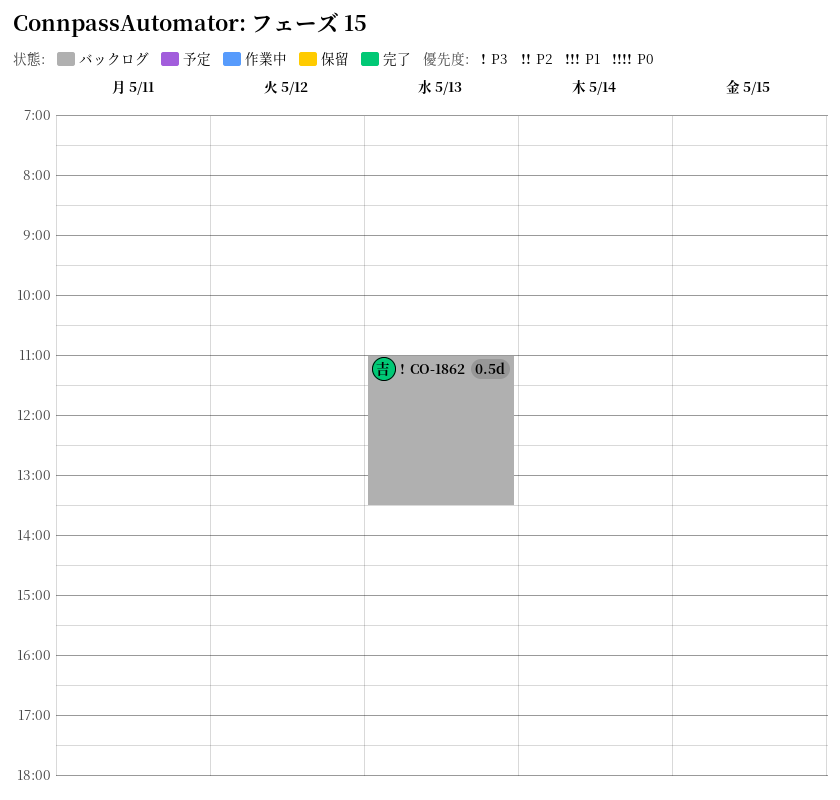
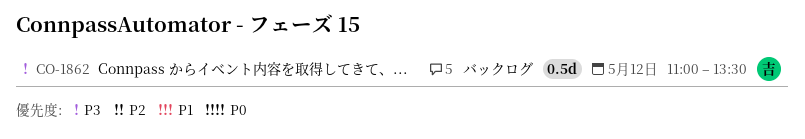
CO-1862, day: May 13 -> May 12

